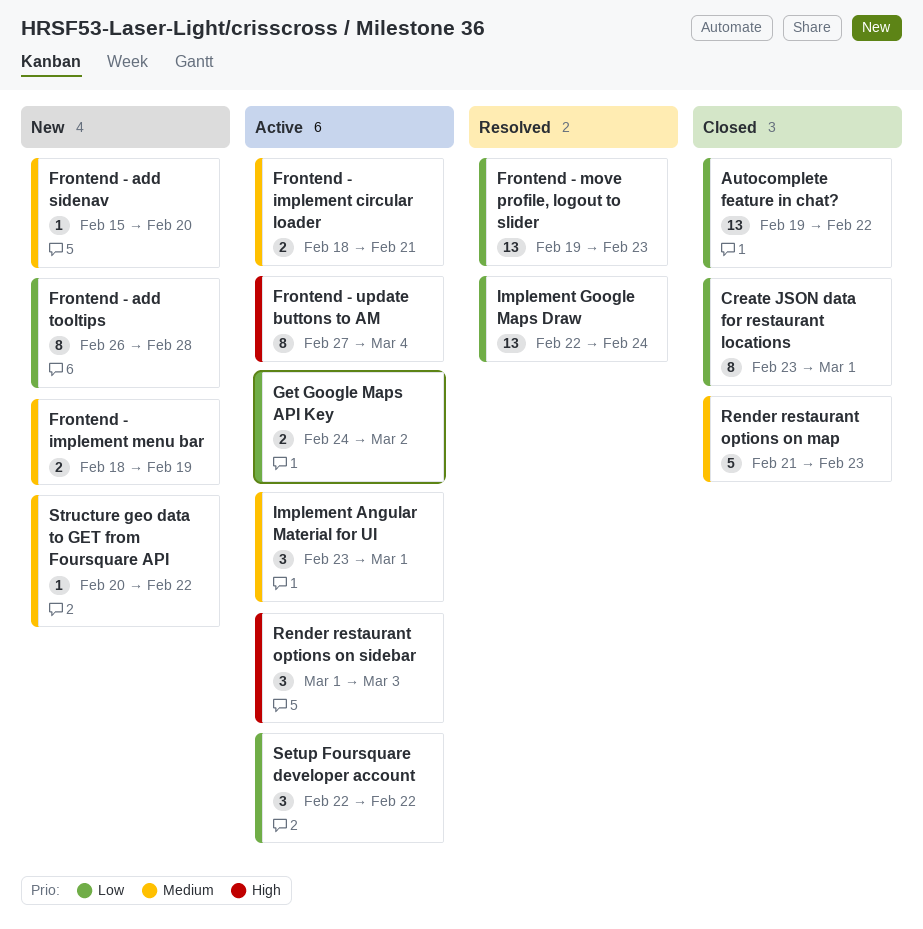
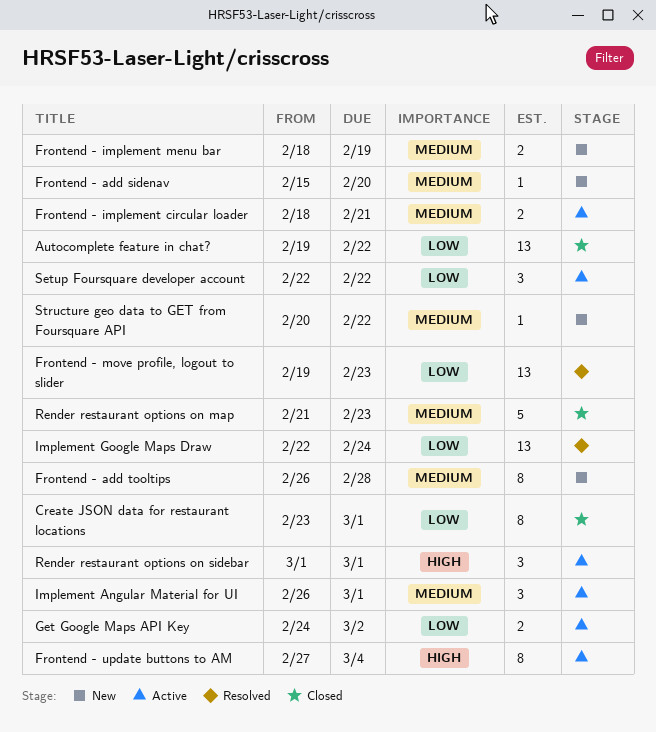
Frontend - add tooltips, priority: Low -> Medium
Implement Angular Material for UI, start: Feb 23 -> Feb 26
Render restaurant options on sidebar, due: Mar 3 -> Mar 1

